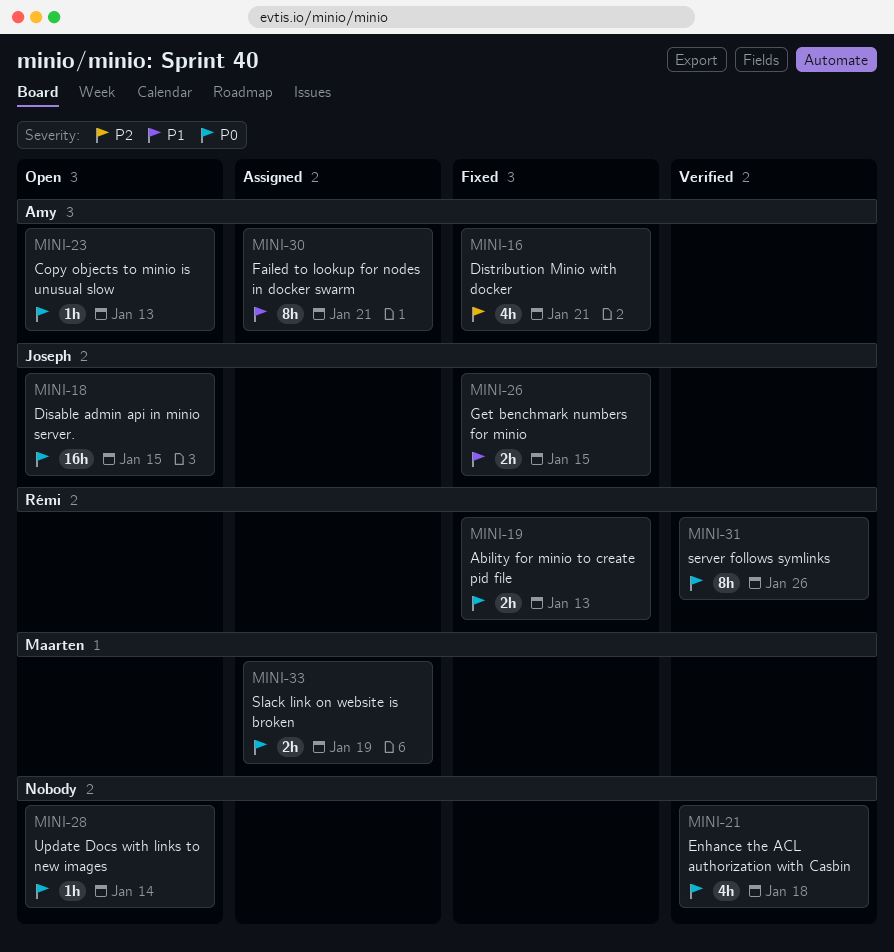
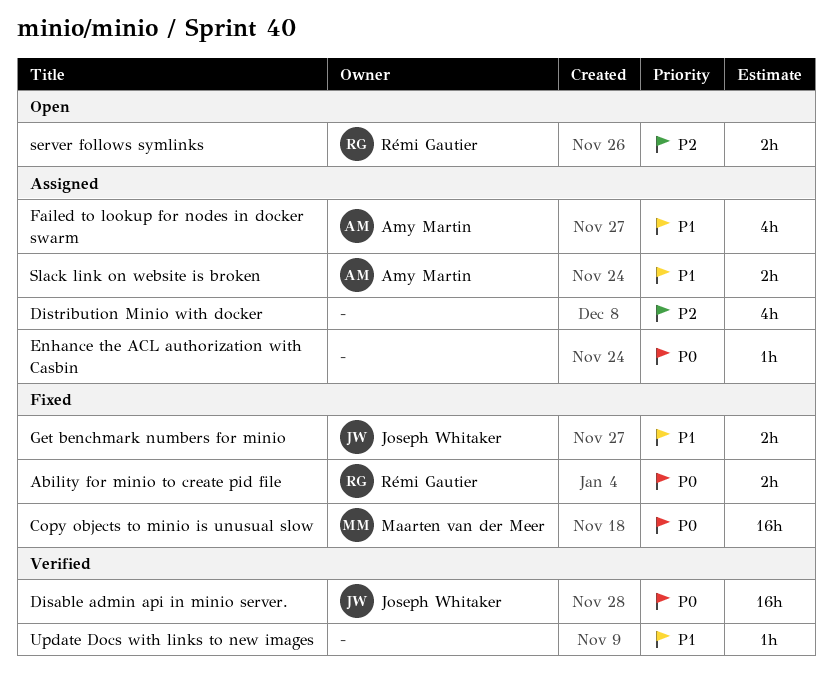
Copy objects to minio is unusual slow, status: Open -> Fixed
Copy objects to minio is unusual slow, owner: Amy Martin -> Maarten van der Meer
Copy objects to minio is unusual slow, estimate: 1h -> 16h
Disable admin api in minio server., status: Open -> Verified
Distribution Minio with docker, status: Fixed -> Assigned
Distribution Minio with docker, owner: Amy Martin -> none
Enhance the ACL authorization with Casbin, status: Verified -> Assigned
Enhance the ACL authorization with Casbin, estimate: 4h -> 1h
Failed to lookup for nodes in docker swarm, estimate: 8h -> 4h
server follows symlinks, status: Verified -> Open
server follows symlinks, priority: P0 -> P2
server follows symlinks, estimate: 8h -> 2h
Slack link on website is broken, owner: Maarten van der Meer -> Amy Martin
Slack link on website is broken, priority: P0 -> P1
Update Docs with links to new images, status: Open -> Verified
Update Docs with links to new images, priority: P0 -> P1

